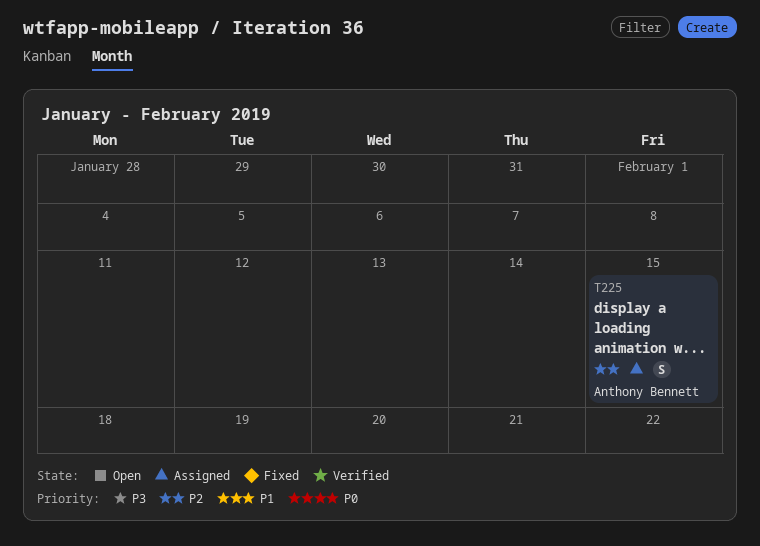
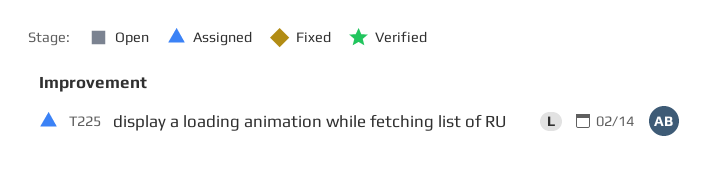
T225, estimate: S -> L
T225, due: Feb 15 -> Feb 14

